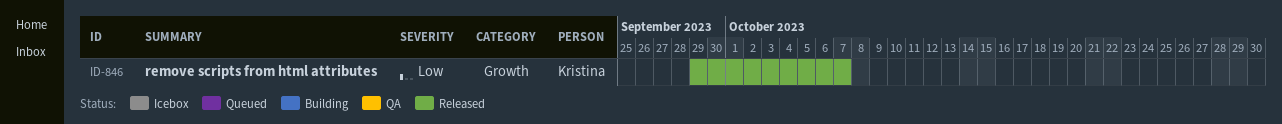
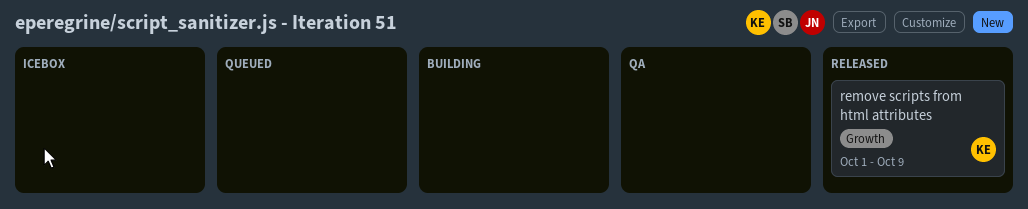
remove scripts from html attributes, start: Sep 29 -> Oct 1
remove scripts from html attributes, due: Oct 7 -> Oct 9

